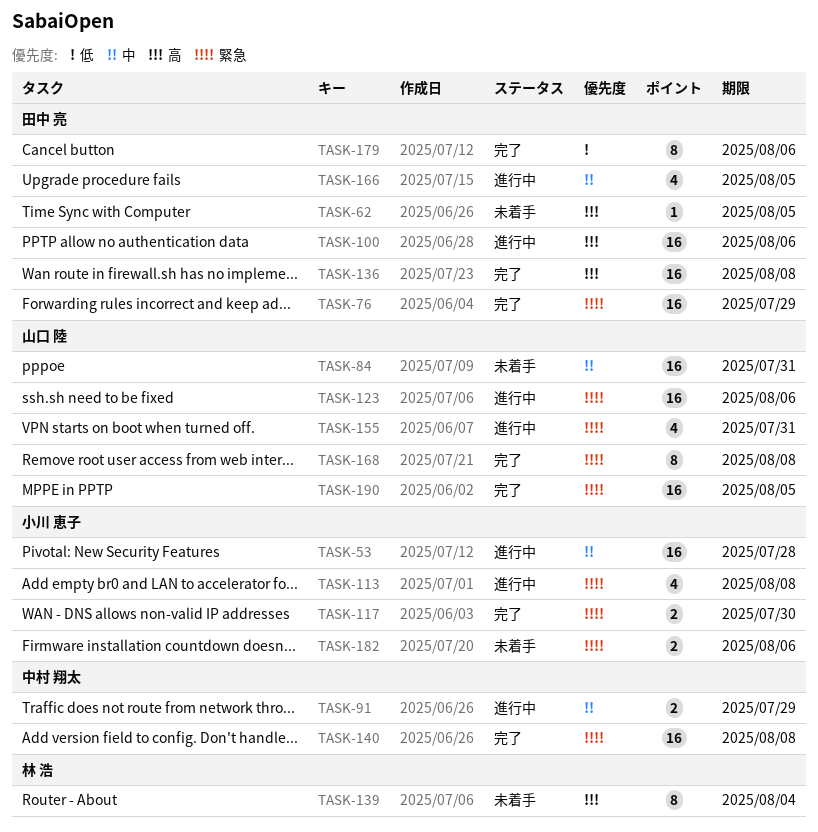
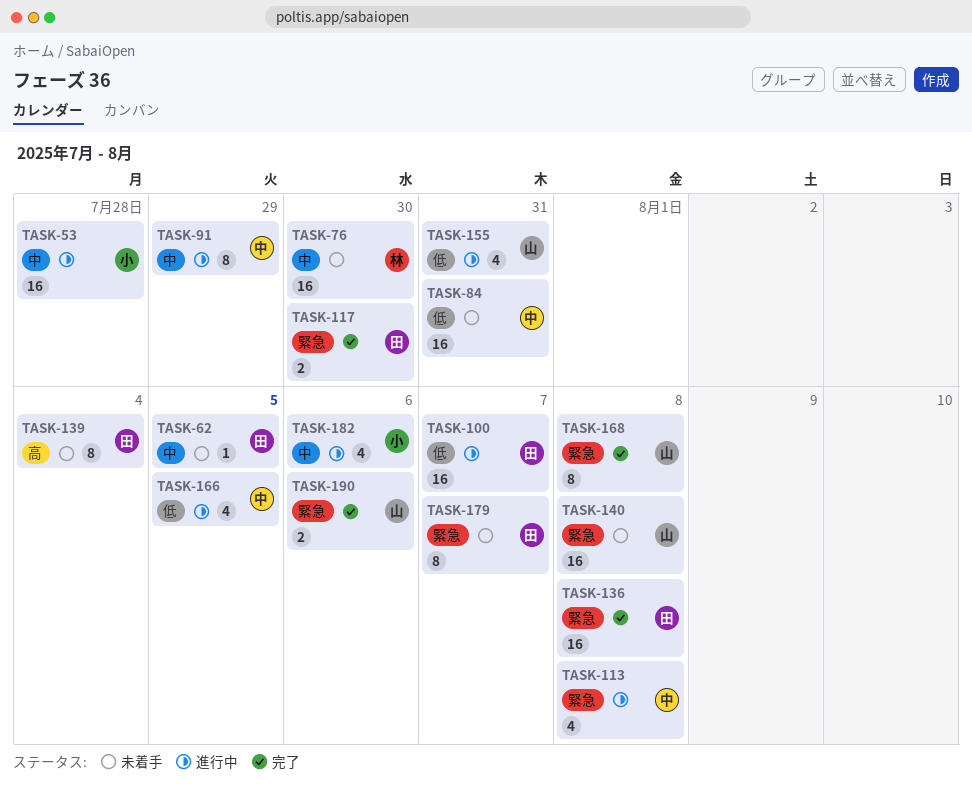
TASK-62, priority: 高 -> 中
TASK-76, status: 完了 -> 未着手
TASK-76, owner: 田中 亮 -> 林 浩
TASK-76, priority: 緊急 -> 中
TASK-76, due: Jul 29 -> Jul 30
TASK-84, owner: 山口 陸 -> 中村 翔太
TASK-84, priority: 中 -> 低
TASK-91, estimate: 2 -> 8
TASK-100, priority: 高 -> 低
TASK-100, due: Aug 6 -> Aug 7
TASK-113, owner: 小川 恵子 -> 中村 翔太
TASK-117, owner: 小川 恵子 -> 田中 亮
TASK-123: present -> none
TASK-136, priority: 高 -> 緊急
TASK-139, owner: 林 浩 -> 田中 亮
TASK-140, status: 完了 -> 未着手
TASK-140, owner: 中村 翔太 -> 山口 陸
TASK-155, priority: 緊急 -> 低
TASK-166, owner: 田中 亮 -> 中村 翔太
TASK-166, priority: 中 -> 低
TASK-179, status: 完了 -> 未着手
TASK-179, priority: 低 -> 緊急
TASK-179, due: Aug 6 -> Aug 7
TASK-182, status: 未着手 -> 進行中
TASK-182, priority: 緊急 -> 中
TASK-182, estimate: 2 -> 4
TASK-190, estimate: 16 -> 2
TASK-190, due: Aug 5 -> Aug 6

